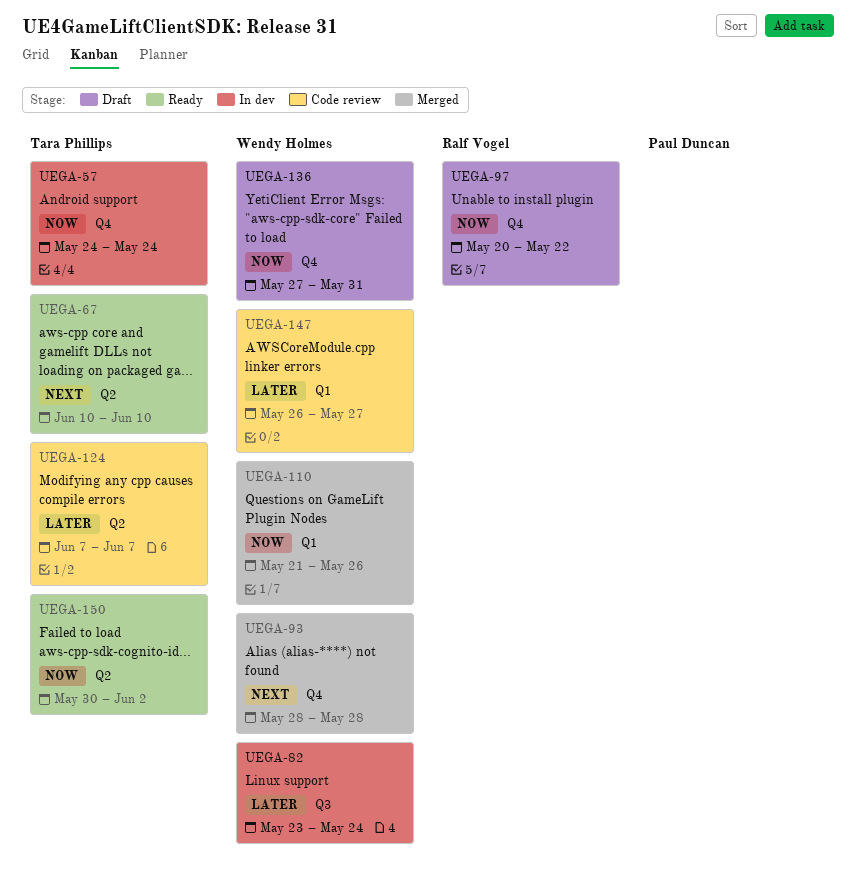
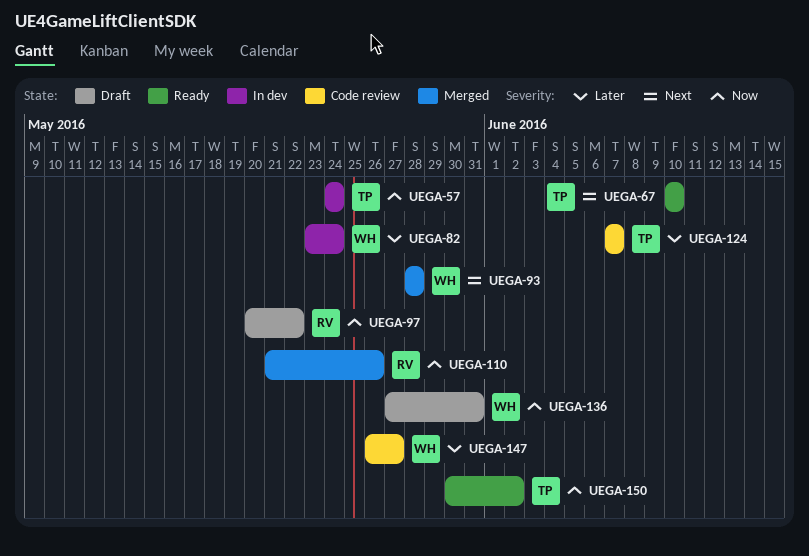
UEGA-110, owner: Wendy Holmes -> Ralf Vogel

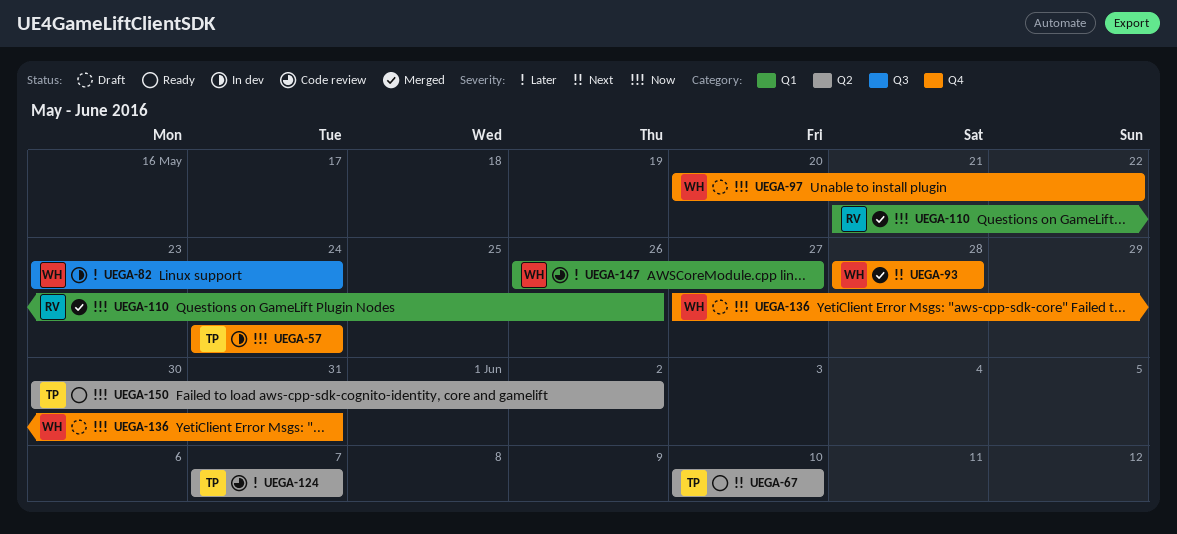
UEGA-97, owner: RV -> WH

